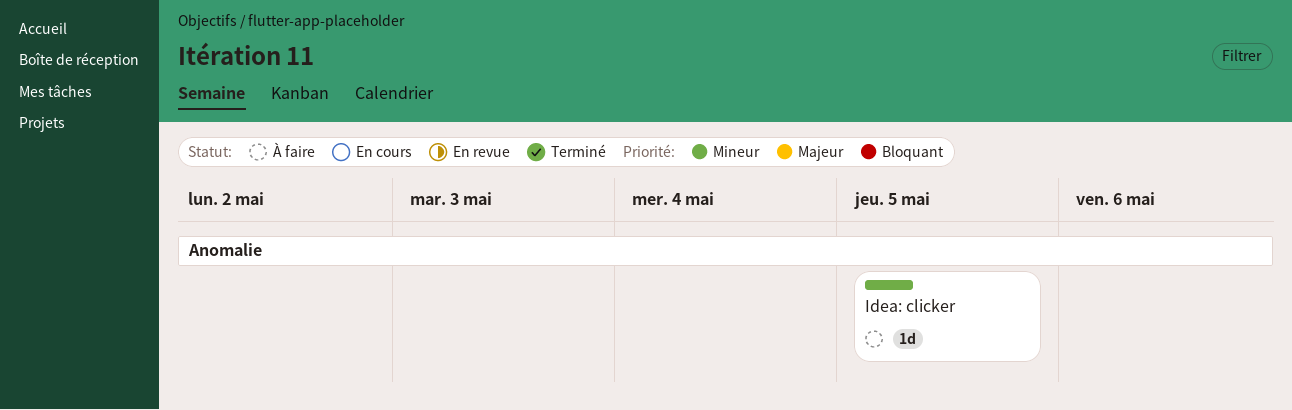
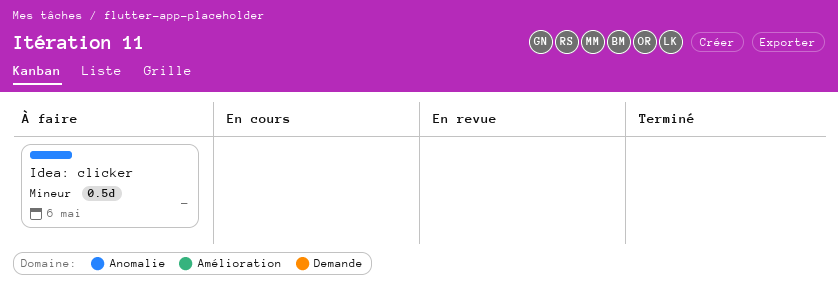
Idea: clicker, estimate: 1d -> 0.5d
Idea: clicker, due: May 5 -> May 6

